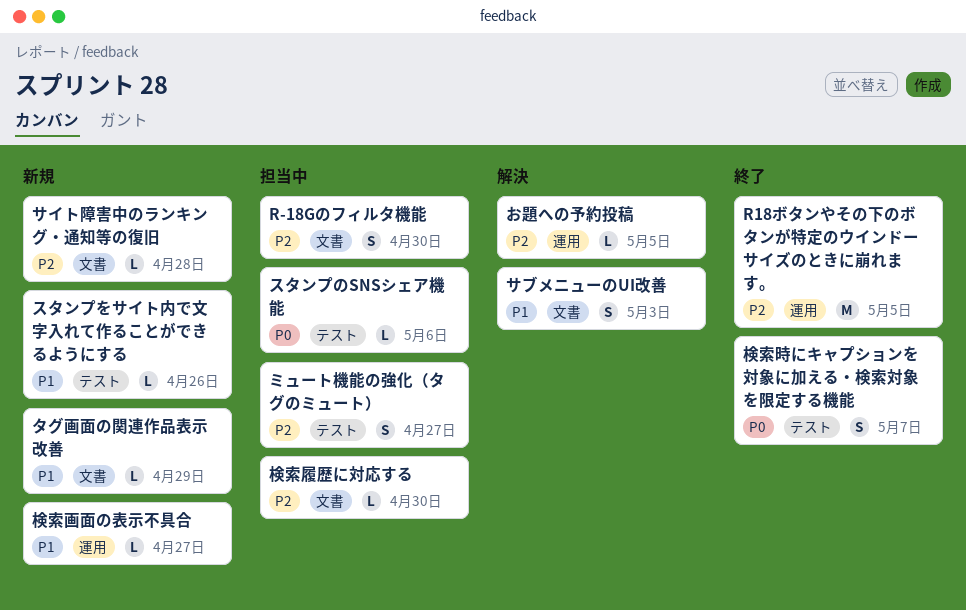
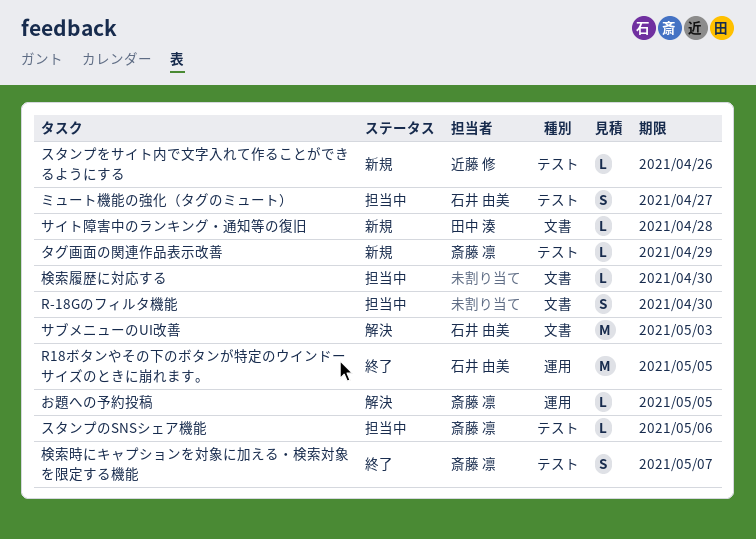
サブメニューのUI改善, estimate: S -> M
タグ画面の関連作品表示改善, label: 文書 -> テスト
検索画面の表示不具合: present -> none

